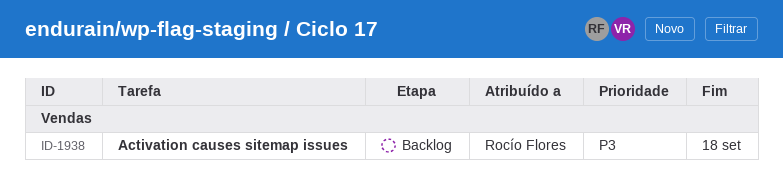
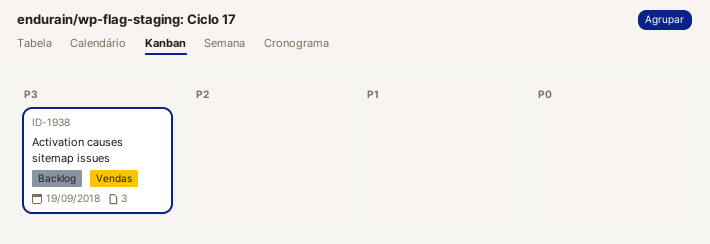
ID-1938, due: Sep 18 -> Sep 19

